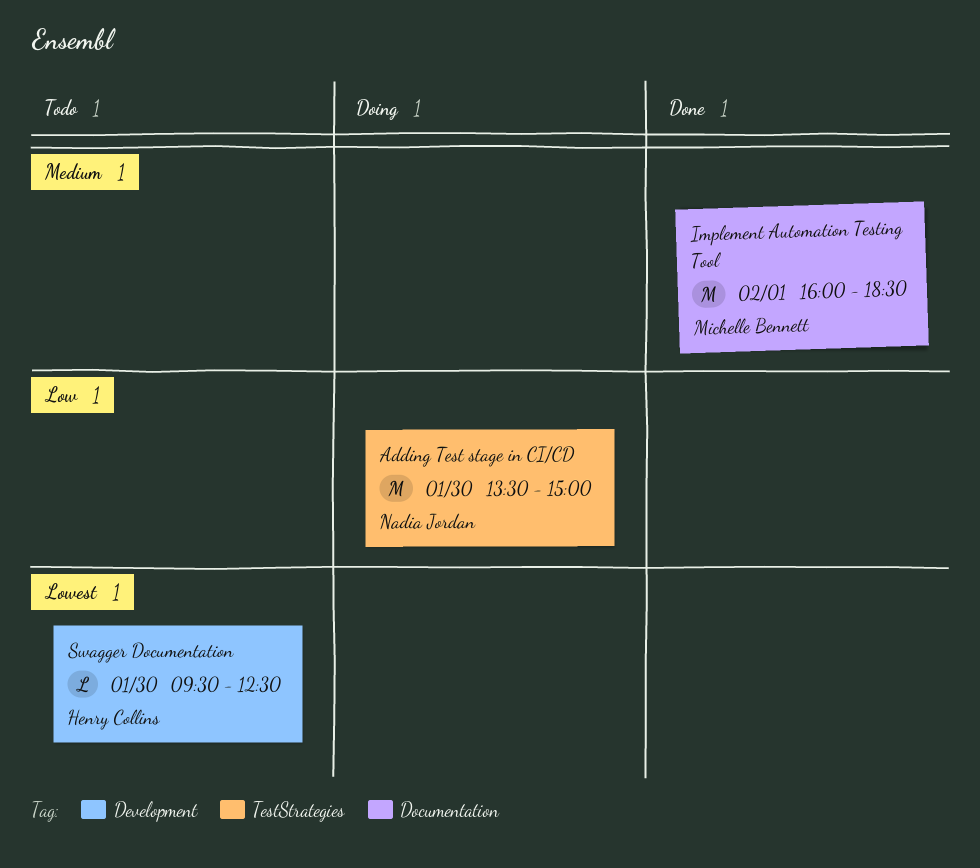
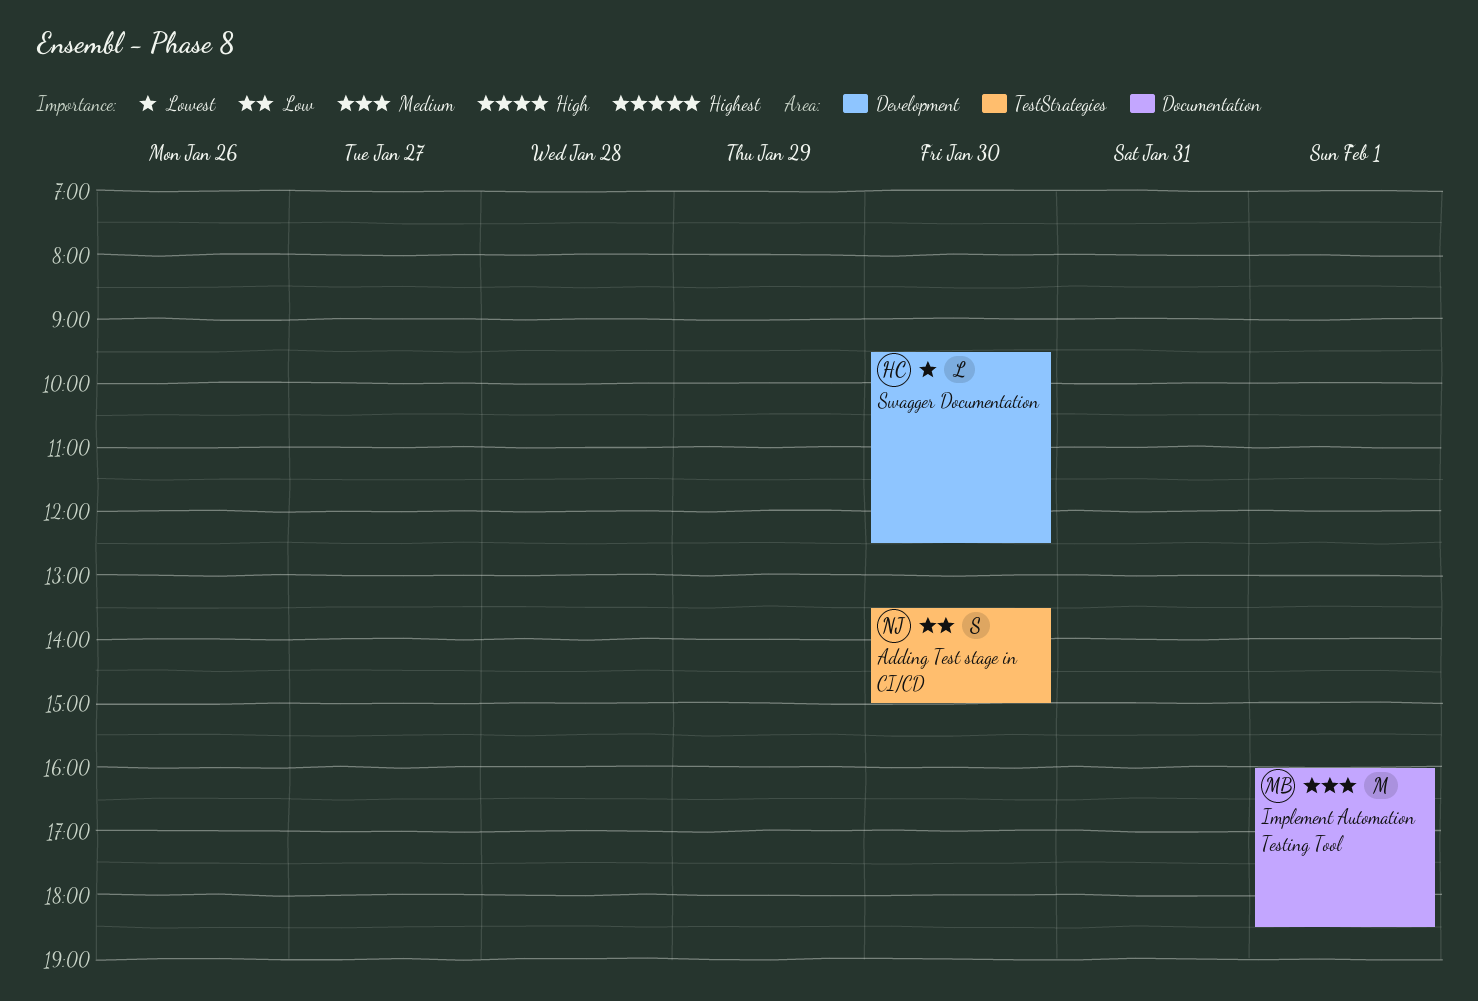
Adding Test stage in CI/CD, estimate: M -> S

